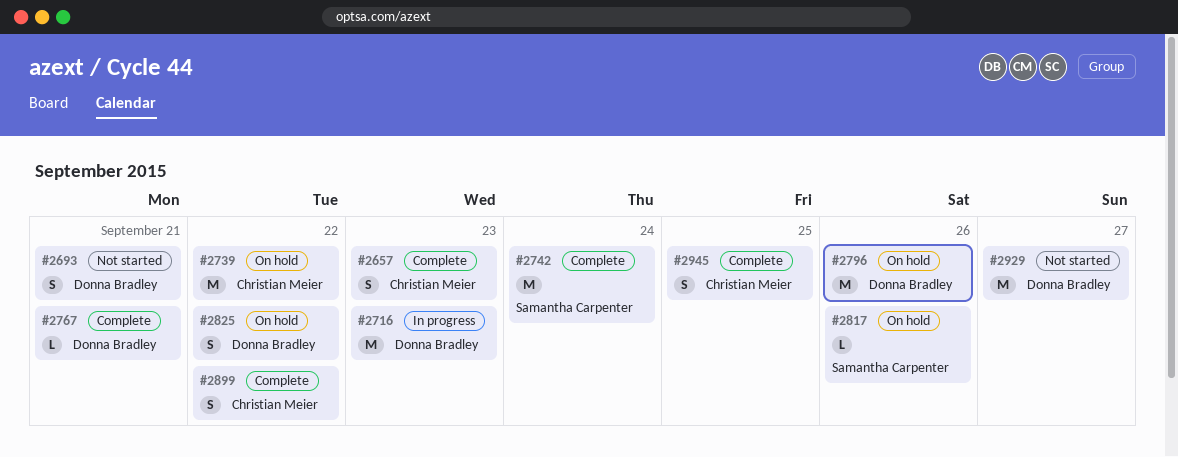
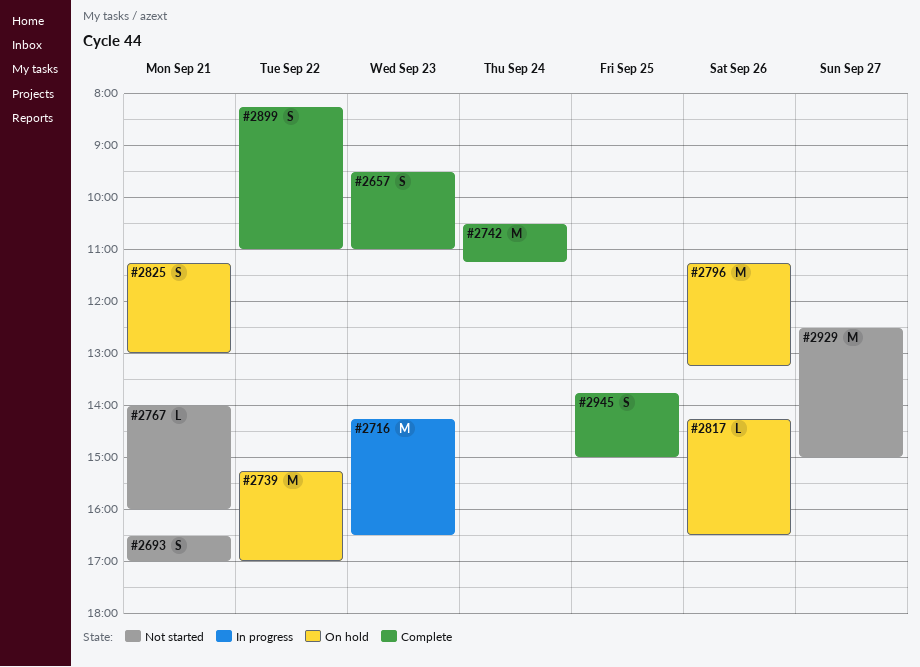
#2767, status: Complete -> Not started
#2825, day: Sep 22 -> Sep 21

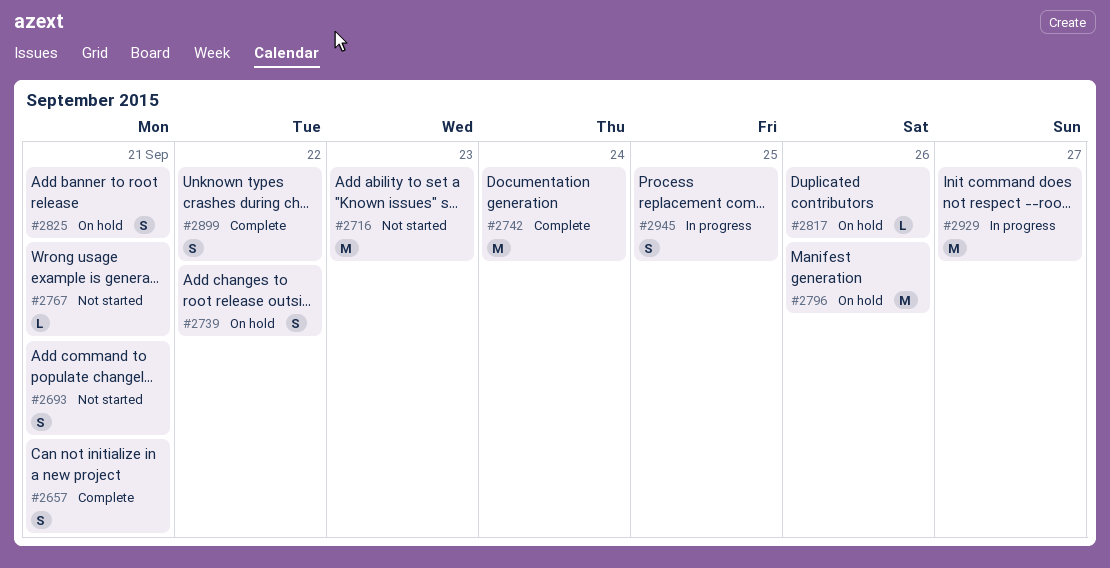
#2657, day: Sep 23 -> Sep 21
#2716, status: In progress -> Not started
#2739, estimate: M -> S
#2929, status: Not started -> In progress
#2945, status: Complete -> In progress

